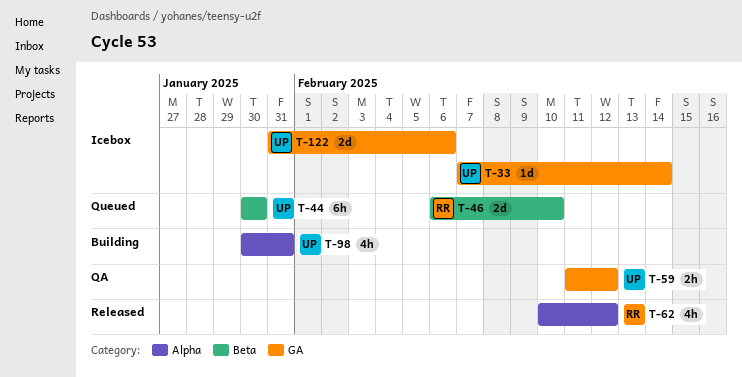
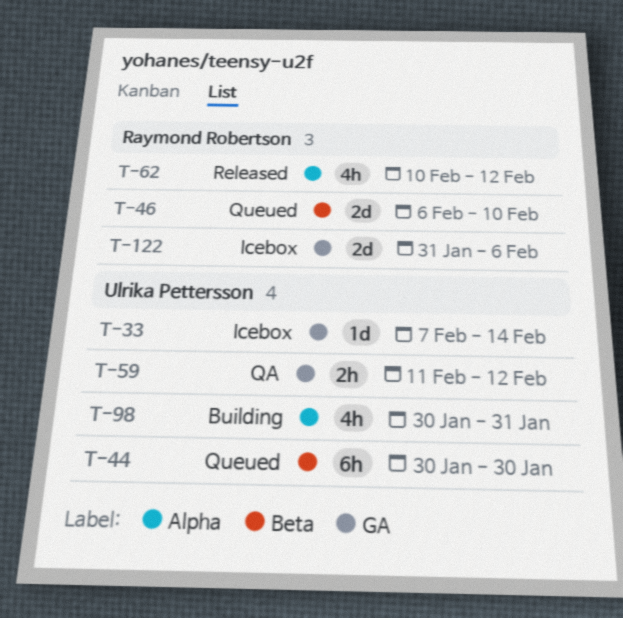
T-122, owner: Ulrika Pettersson -> Raymond Robertson

